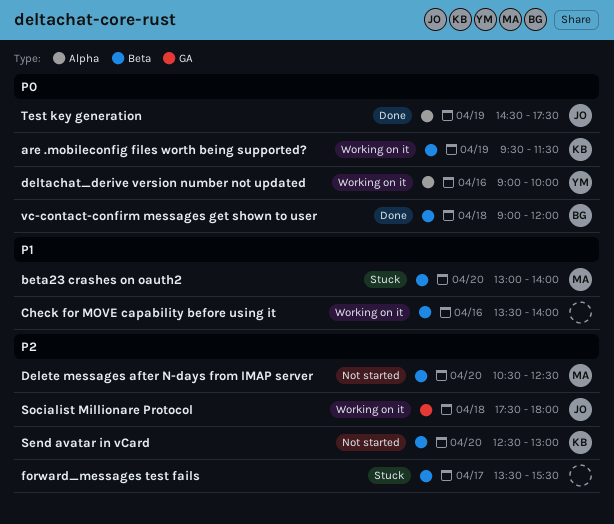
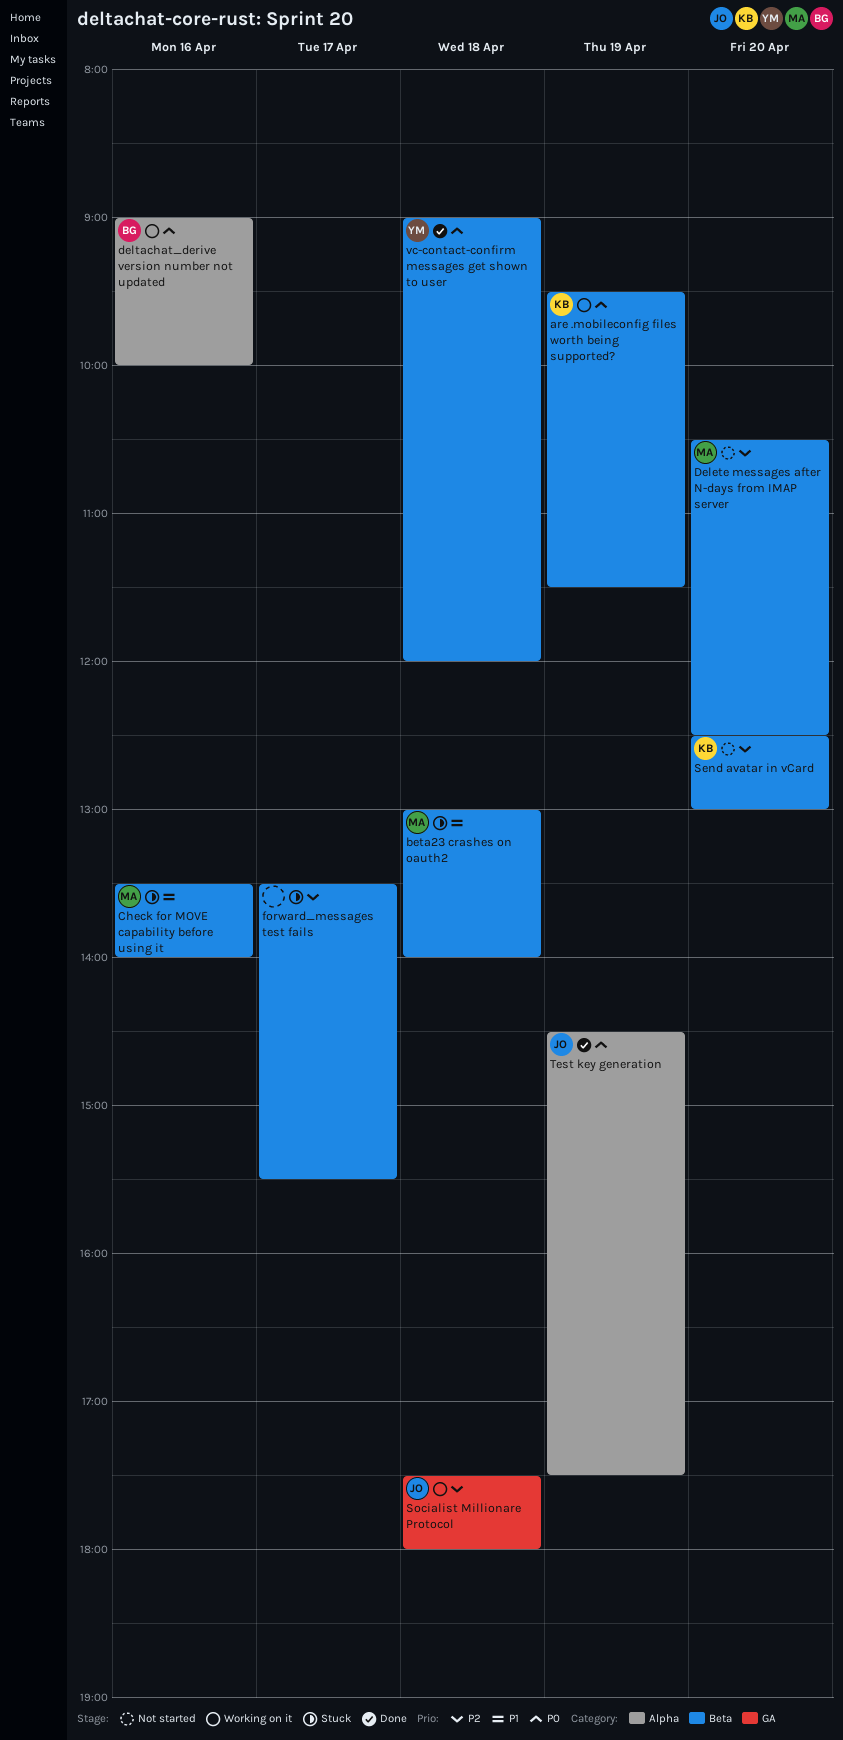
beta23 crashes on oauth2, day: Apr 20 -> Apr 18
Check for MOVE capability before using it, status: Working on it -> Stuck
Check for MOVE capability before using it, owner: none -> MA
deltachat_derive version number not updated, owner: YM -> BG
vc-contact-confirm messages get shown to user, owner: BG -> YM

